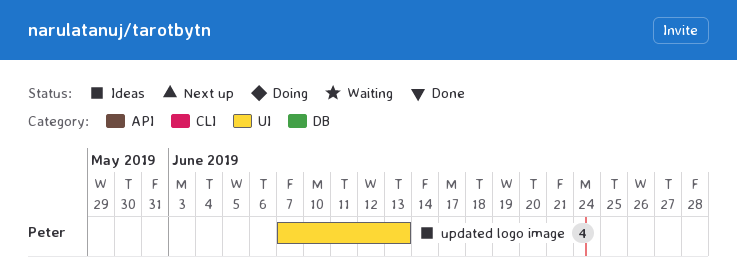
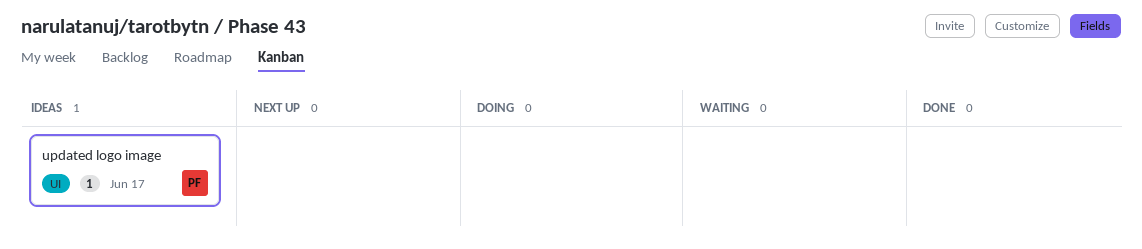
updated logo image, estimate: 4 -> 1
updated logo image, due: Jun 13 -> Jun 17

